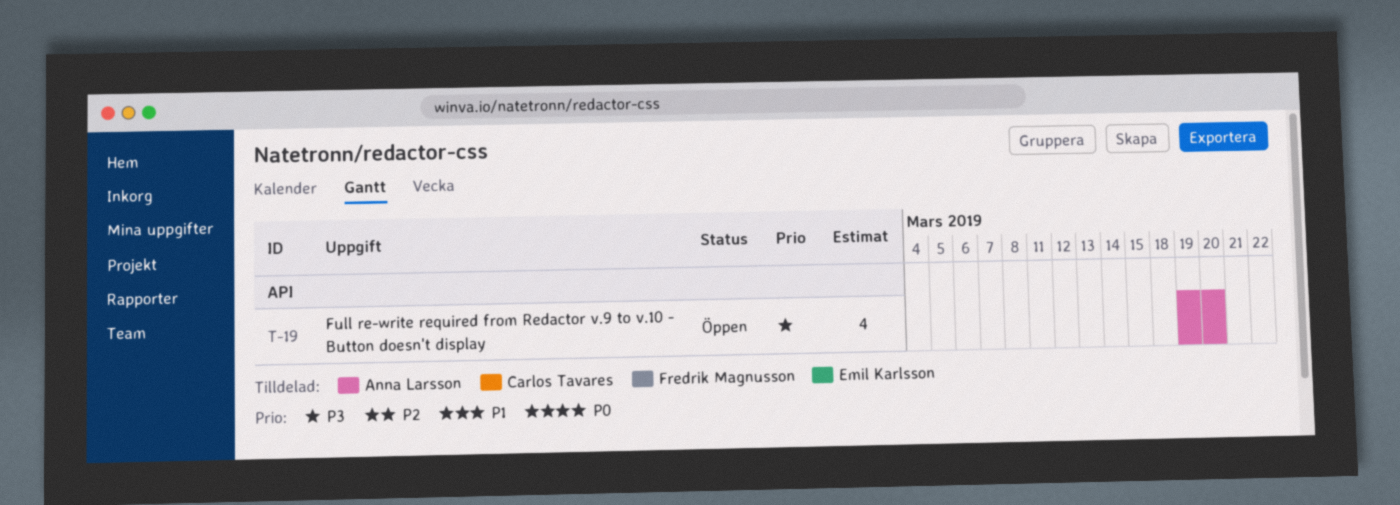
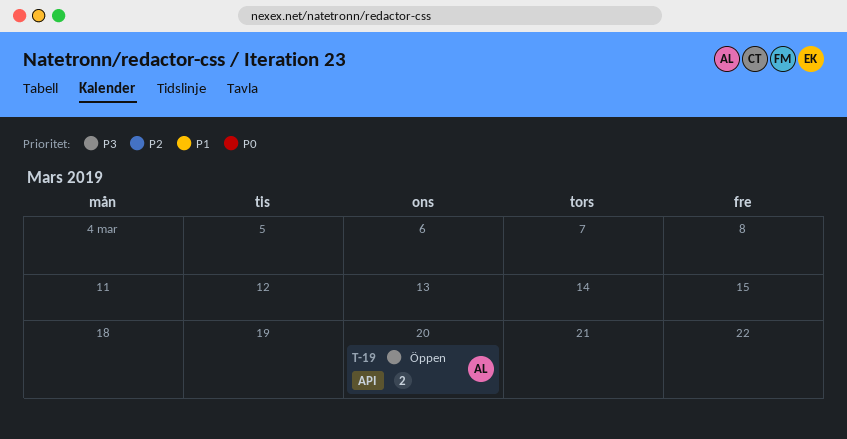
T-19, estimate: 4 -> 2

